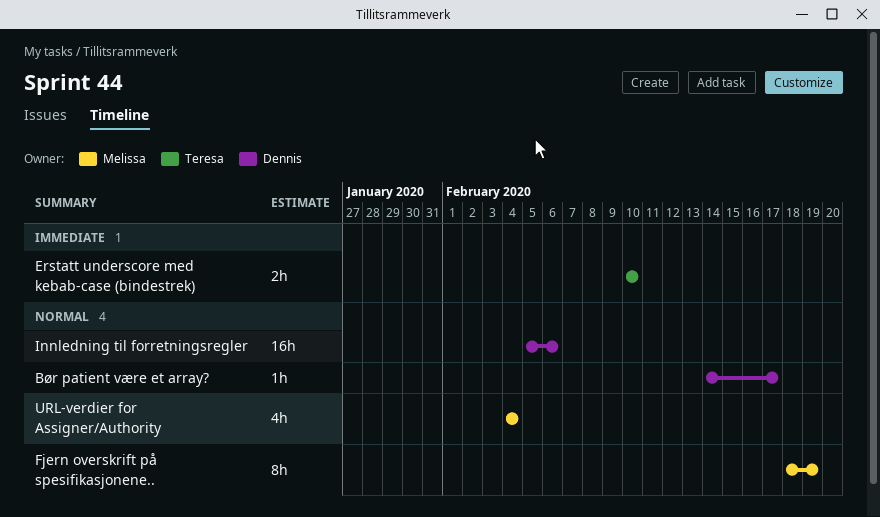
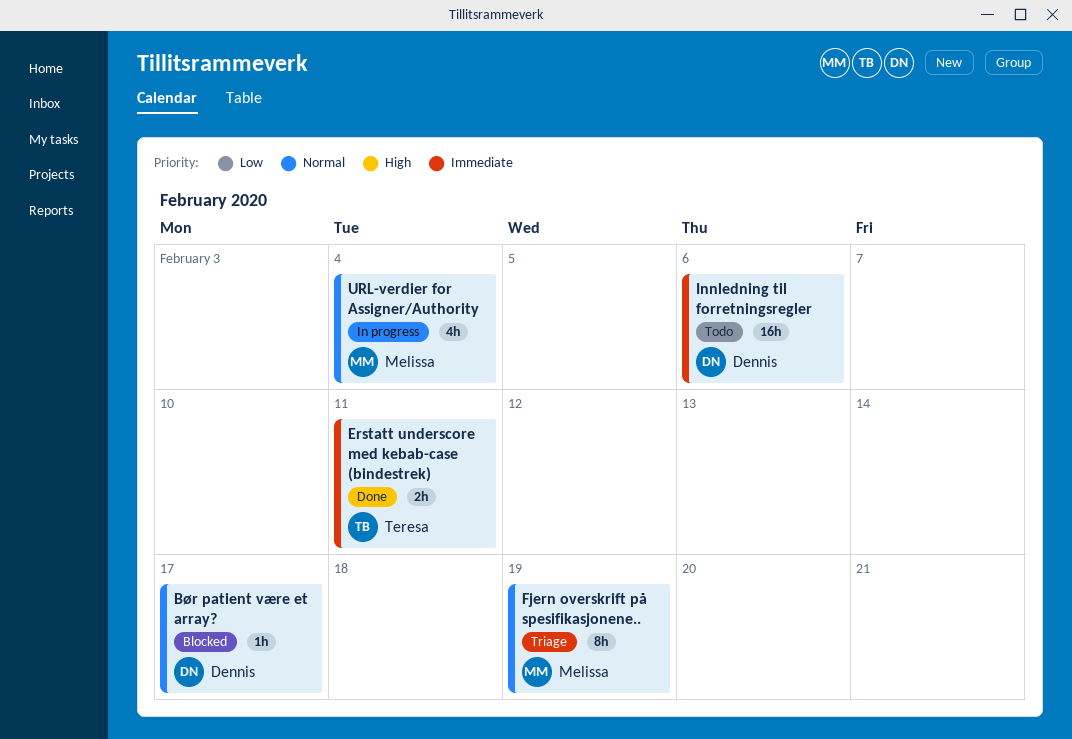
Erstatt underscore med kebab-case (bindestrek), due: Feb 10 -> Feb 11
Innledning til forretningsregler, priority: Normal -> Immediate

